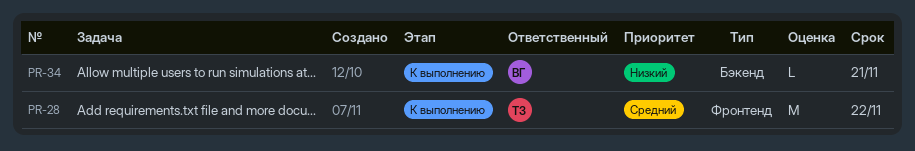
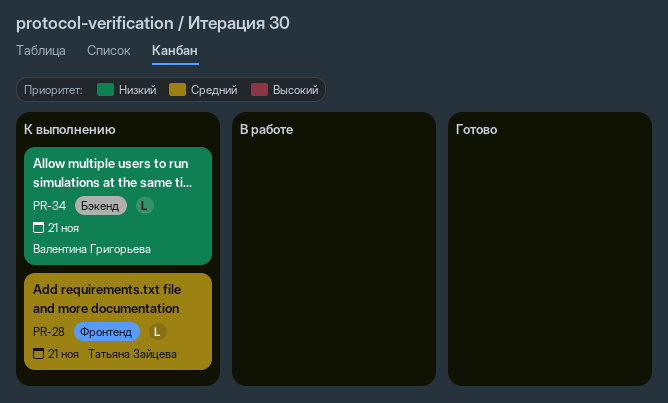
PR-28, estimate: M -> L
PR-28, due: Nov 22 -> Nov 21

